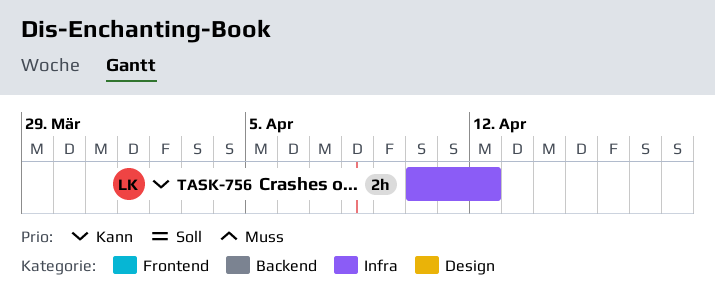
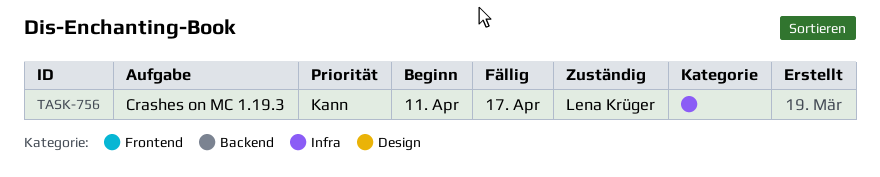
TASK-756, start: Apr 10 -> Apr 11
TASK-756, due: Apr 12 -> Apr 17

